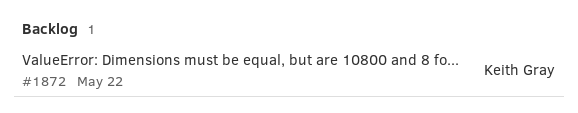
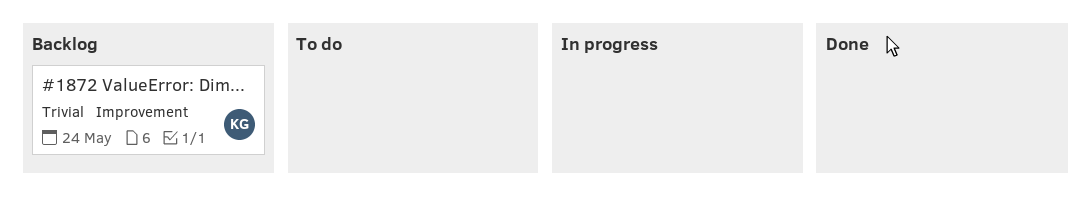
#1872, due: May 22 -> May 24

